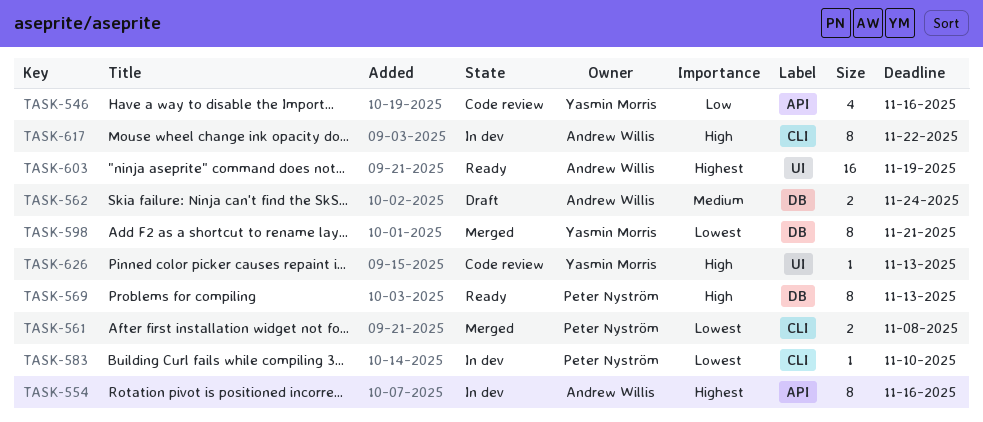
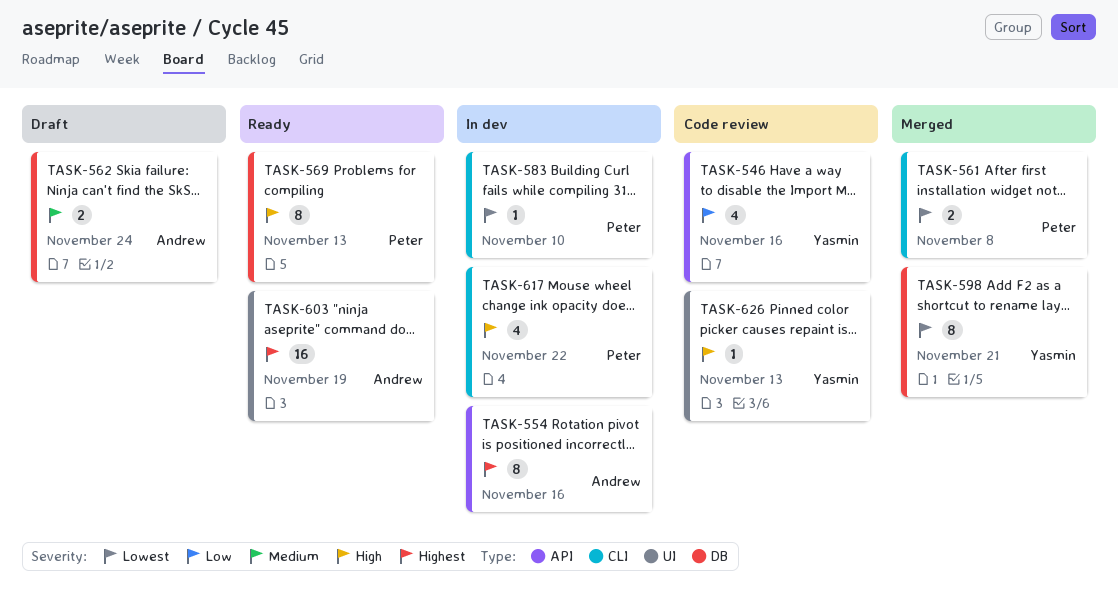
TASK-617, owner: Andrew Willis -> Peter Nyström
TASK-617, estimate: 8 -> 4

